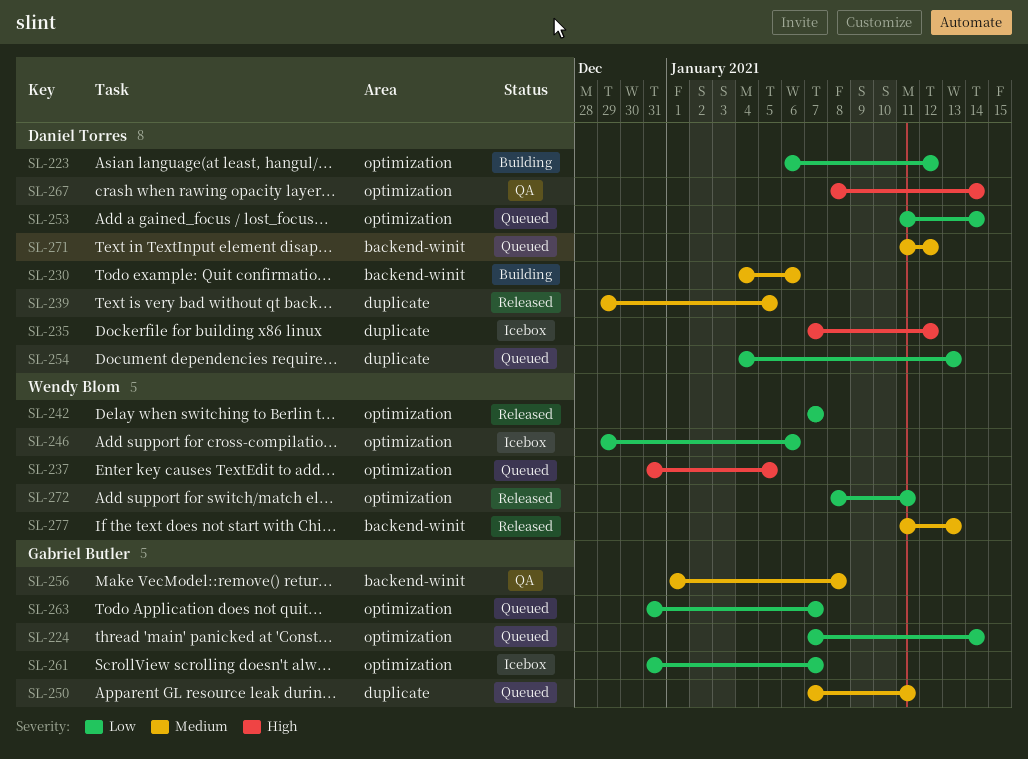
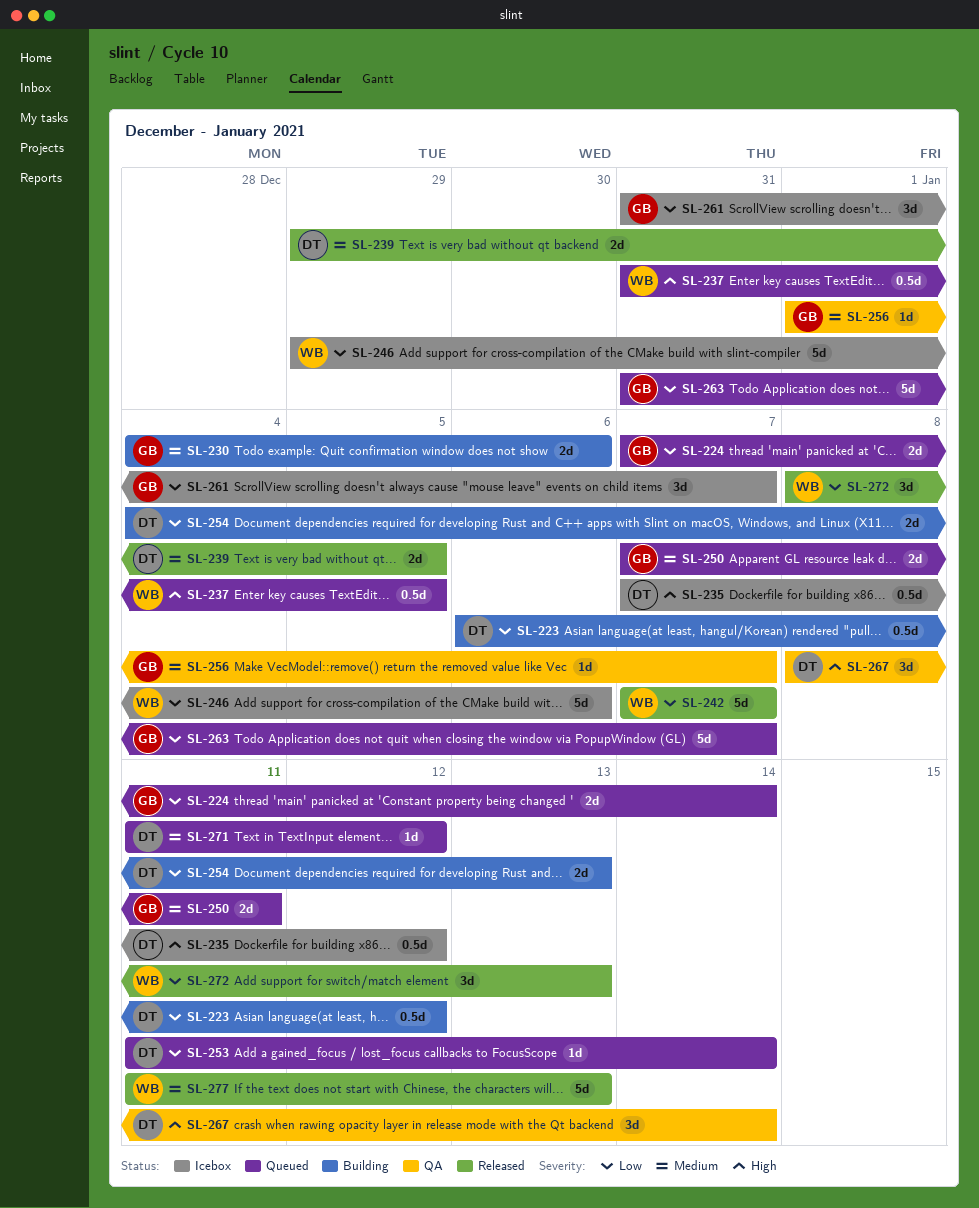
SL-230, owner: Daniel Torres -> Gabriel Butler
SL-254, status: Queued -> Building
SL-256, due: Jan 8 -> Jan 7
SL-272, due: Jan 11 -> Jan 13

